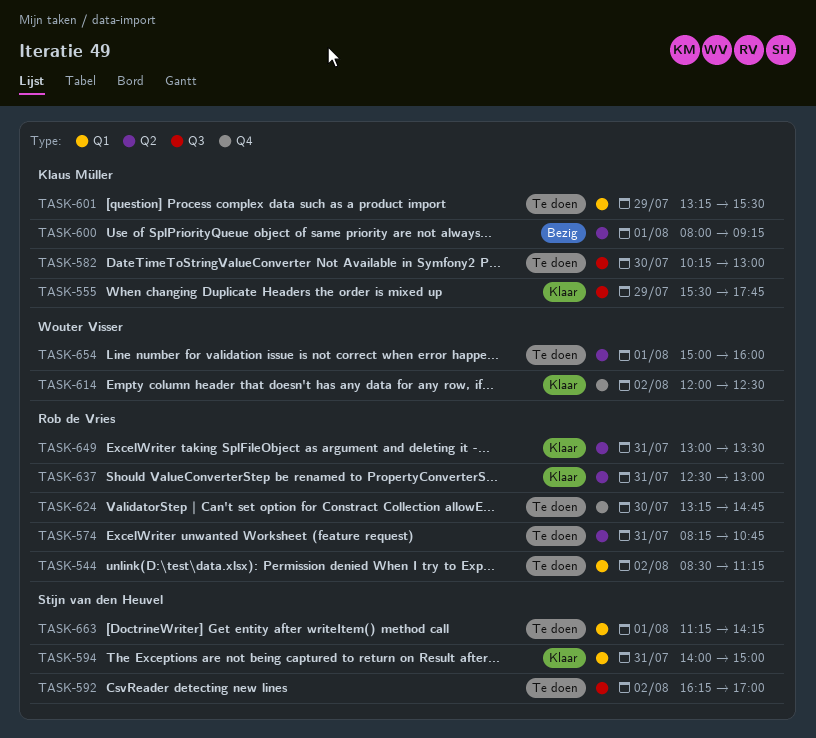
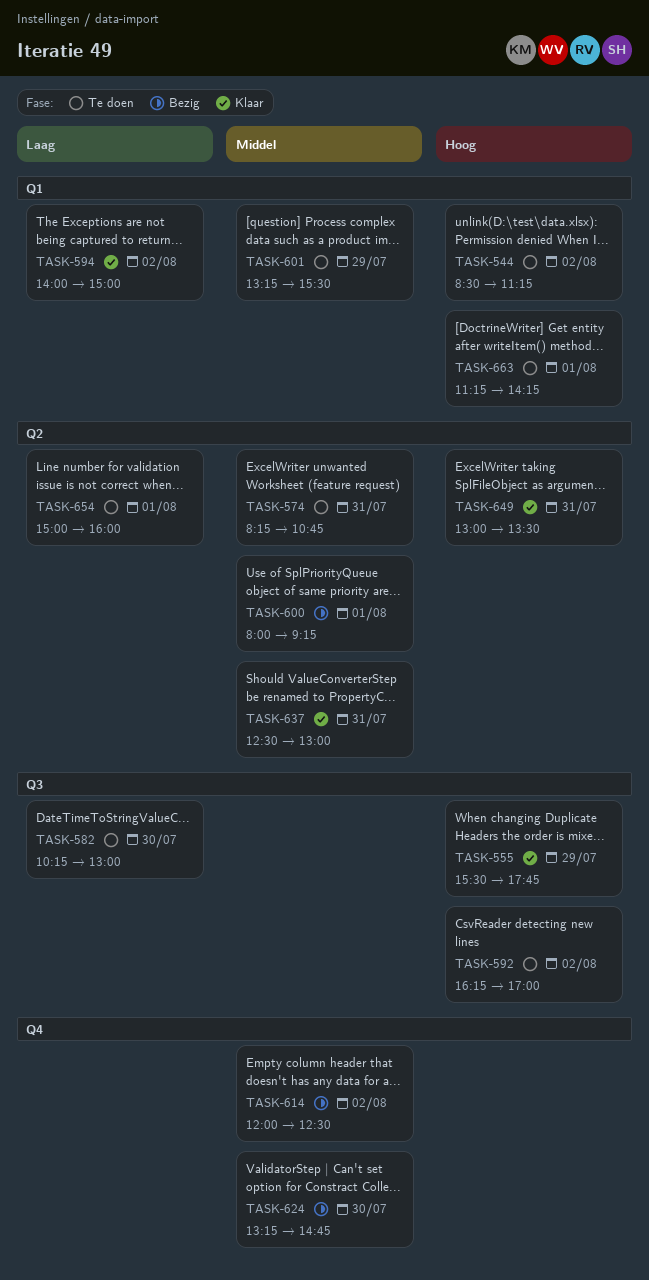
TASK-594, day: Jul 31 -> Aug 2
TASK-614, status: Klaar -> Bezig
TASK-624, status: Te doen -> Bezig

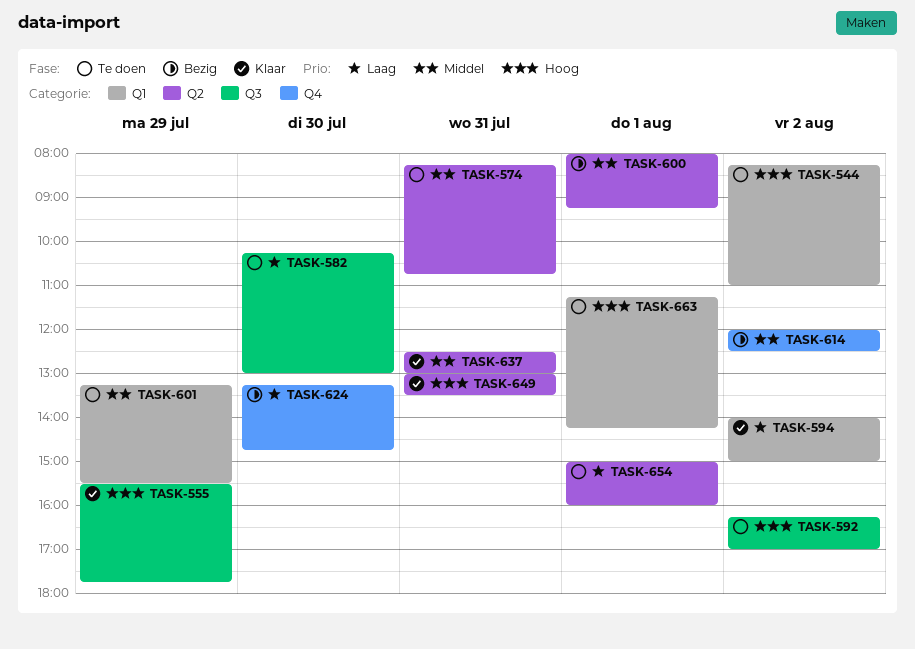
TASK-544, begins: 08:30 -> 08:15
TASK-544, ends: 11:15 -> 11:00
TASK-624, priority: Middel -> Laag

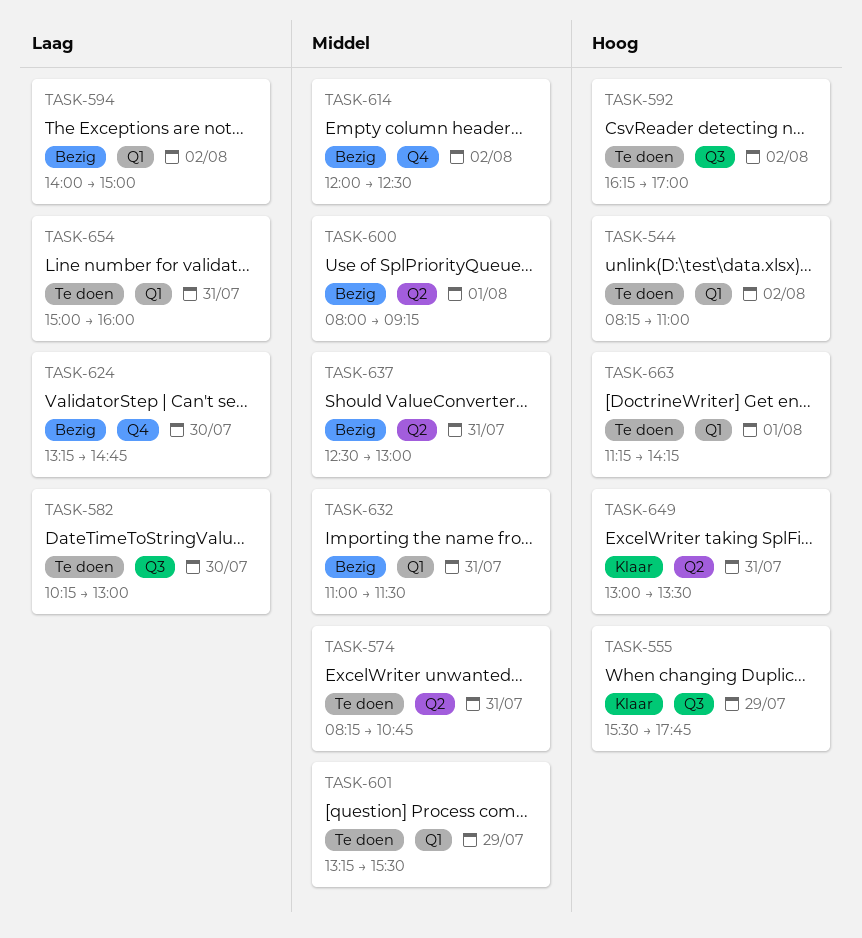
TASK-594, status: Klaar -> Bezig
TASK-632: none -> present
TASK-637, status: Klaar -> Bezig
TASK-654, label: Q2 -> Q1
TASK-654, day: Aug 1 -> Jul 31

